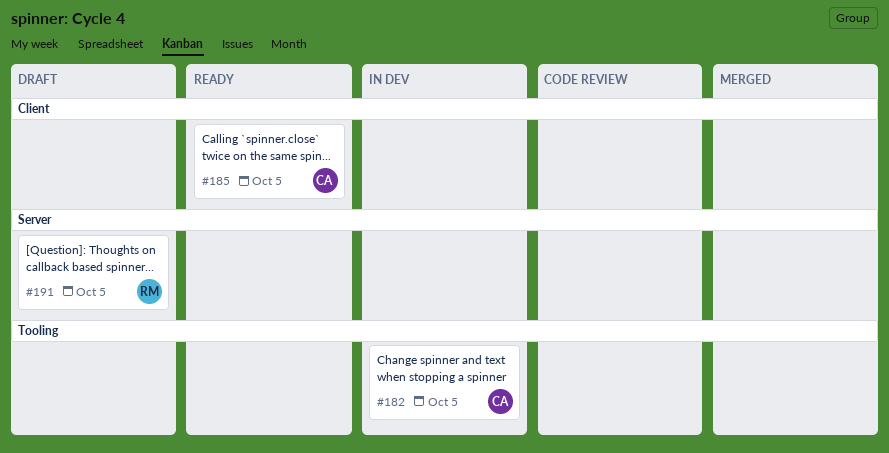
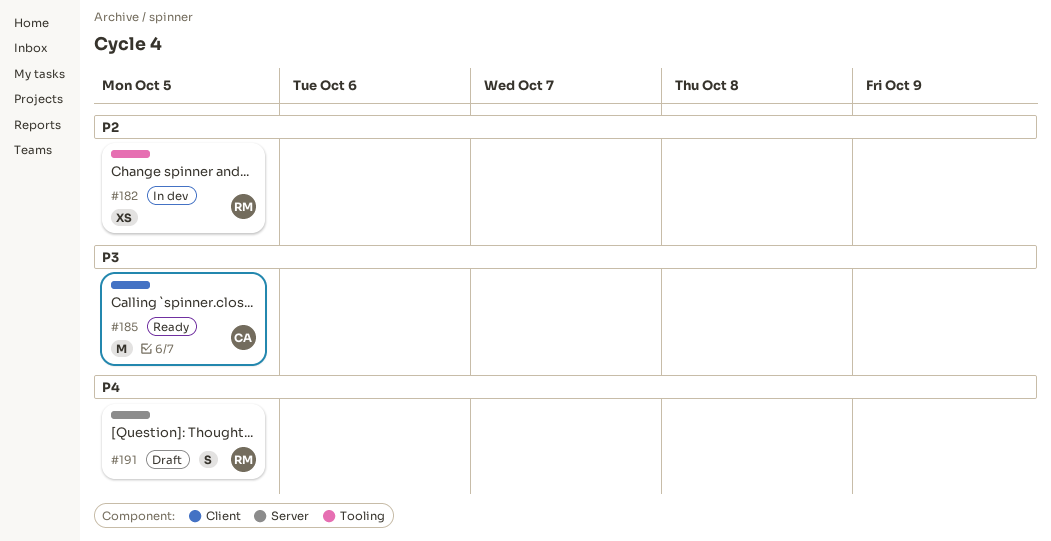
#182, owner: CA -> RM

